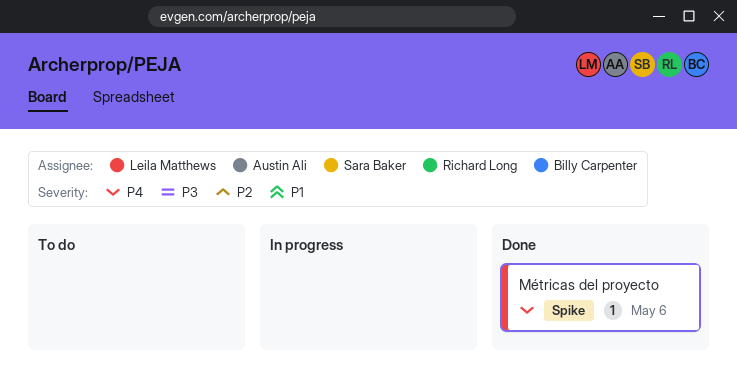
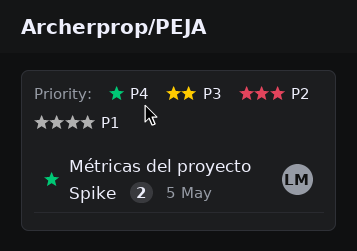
Métricas del proyecto, estimate: 1 -> 2
Métricas del proyecto, due: May 6 -> May 5

